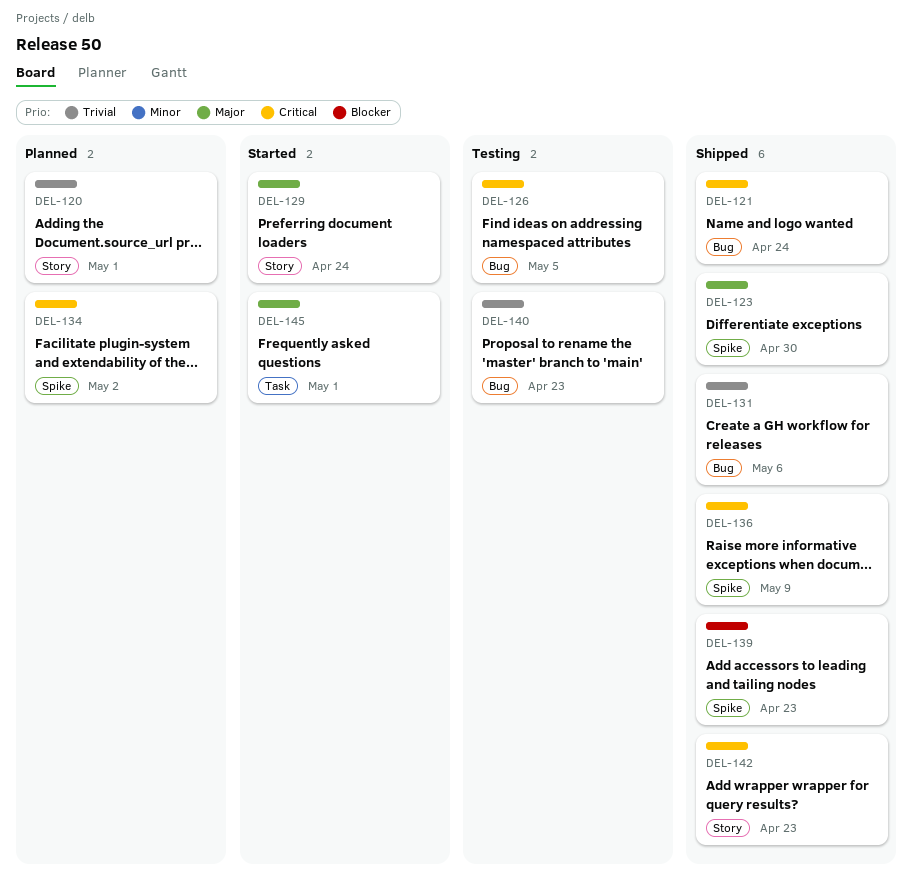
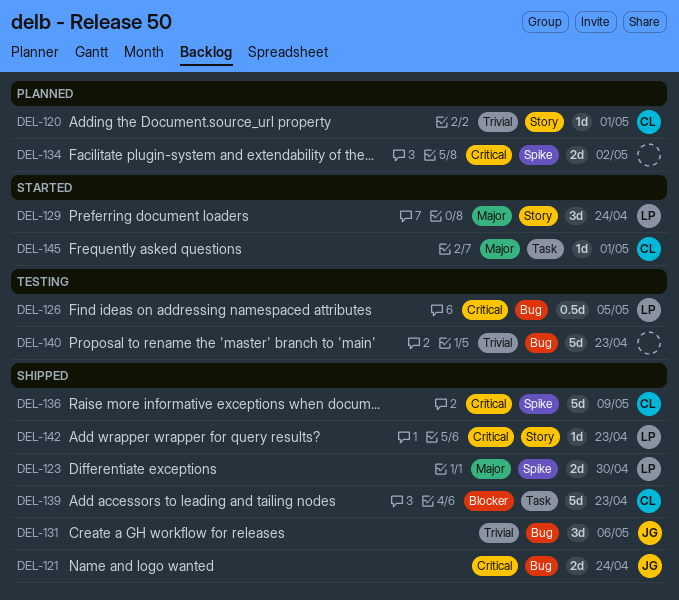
DEL-139, label: Spike -> Task

